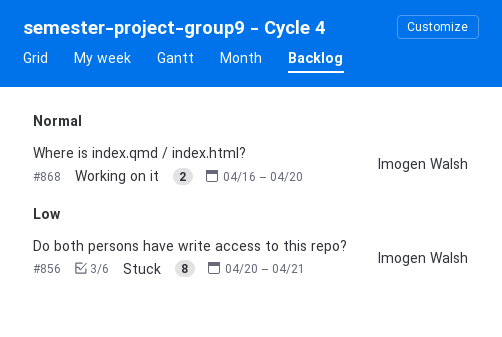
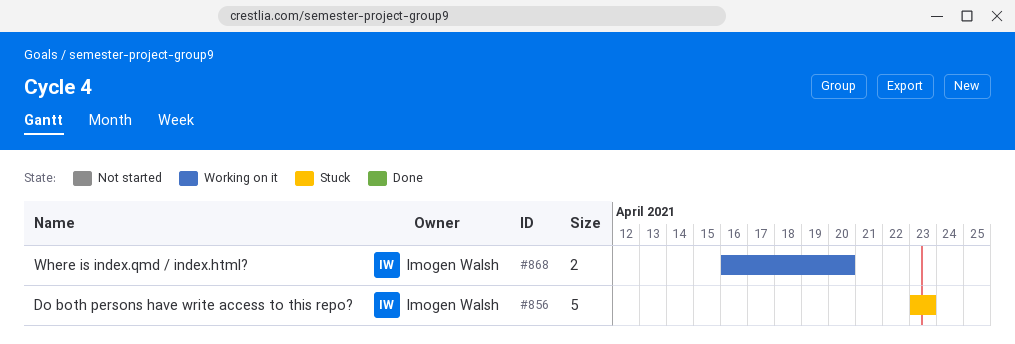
#856, estimate: 8 -> 5
#856, start: Apr 20 -> Apr 23
#856, due: Apr 21 -> Apr 23

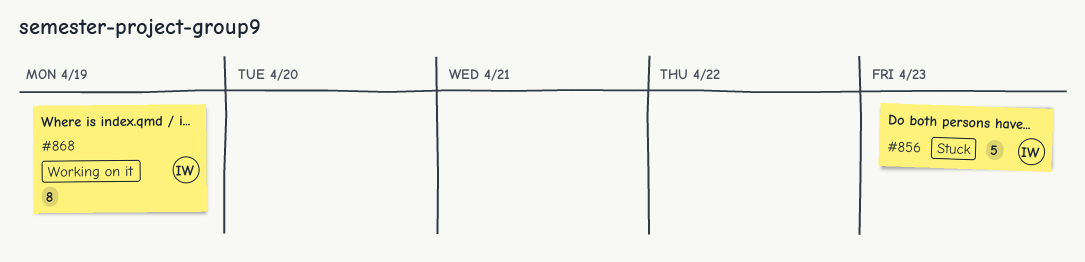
#868, estimate: 2 -> 8
#868, due: Apr 20 -> Apr 19

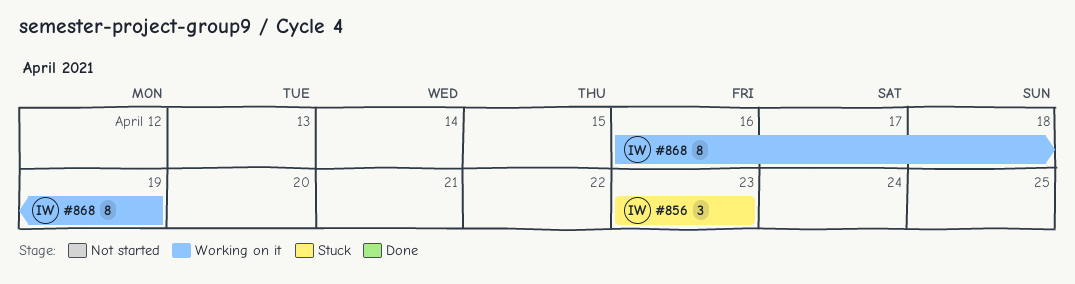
#856, estimate: 5 -> 3

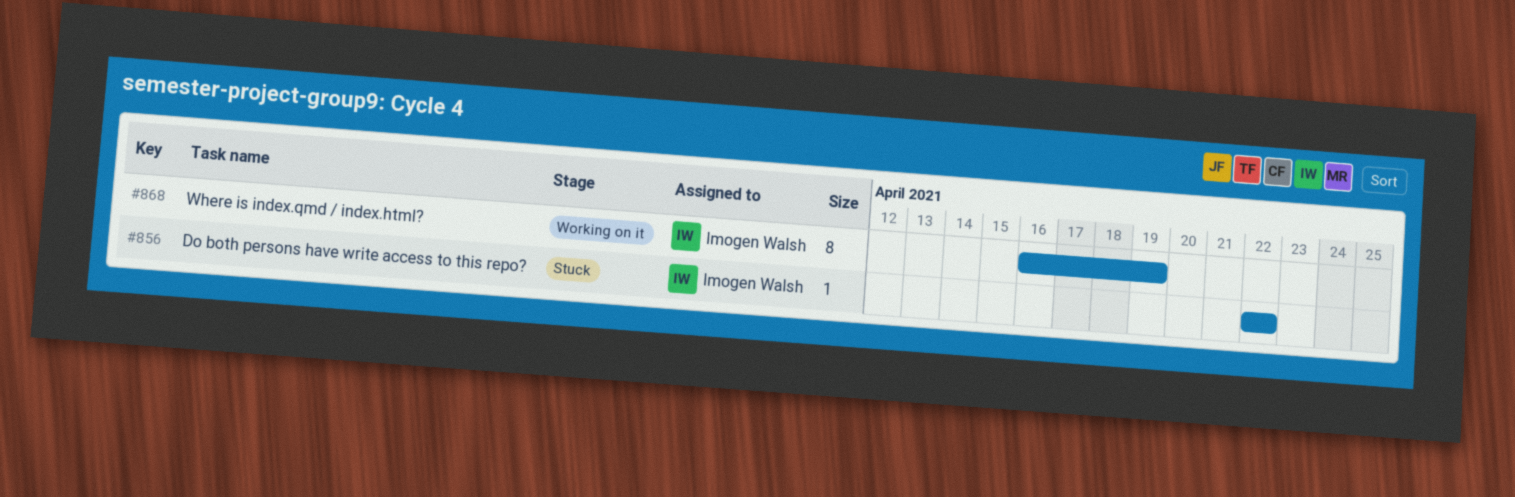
#856, estimate: 3 -> 1
#856, start: Apr 23 -> Apr 22
#856, due: Apr 23 -> Apr 22

